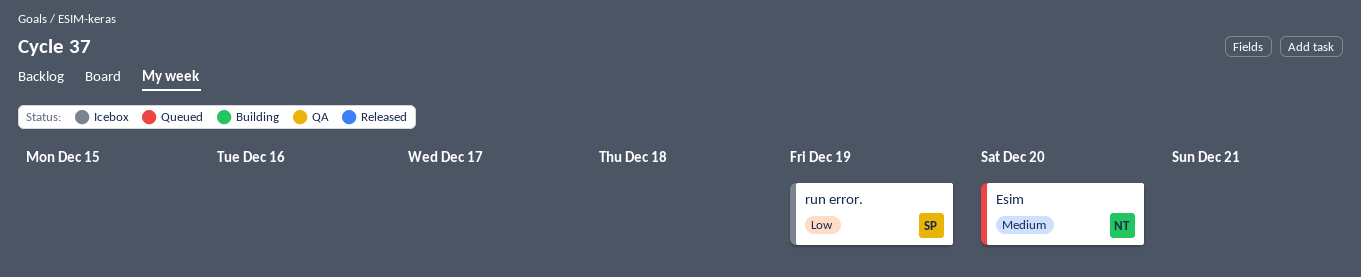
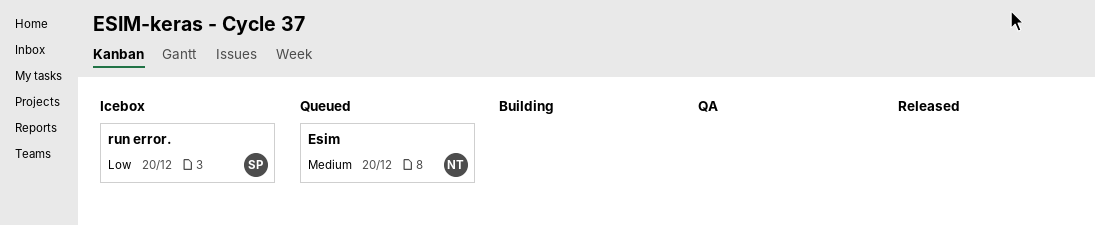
run error., due: Dec 19 -> Dec 20

